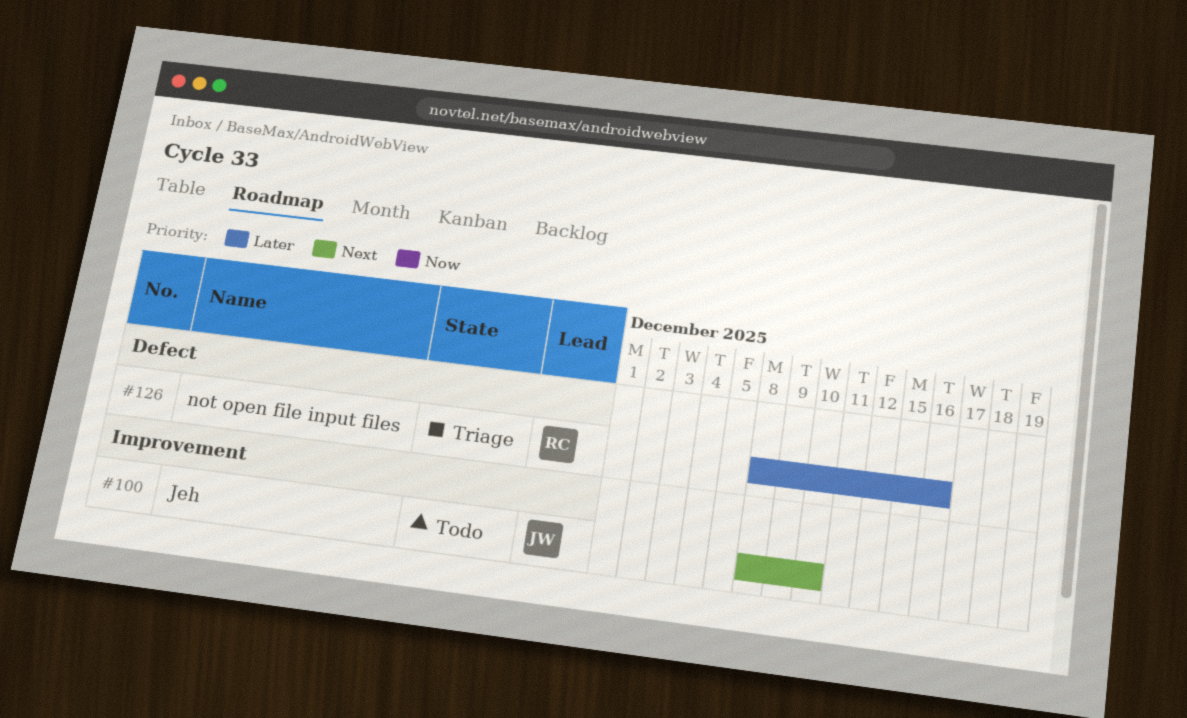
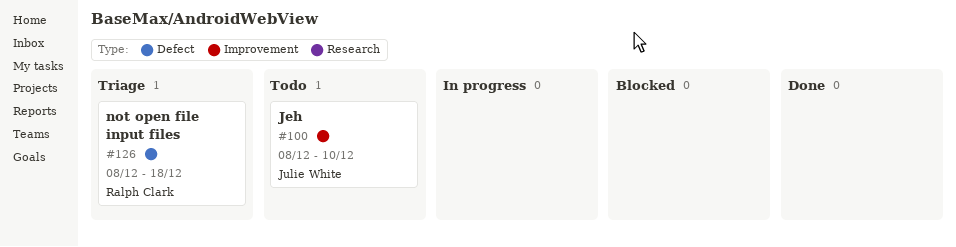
#126, due: Dec 16 -> Dec 18

